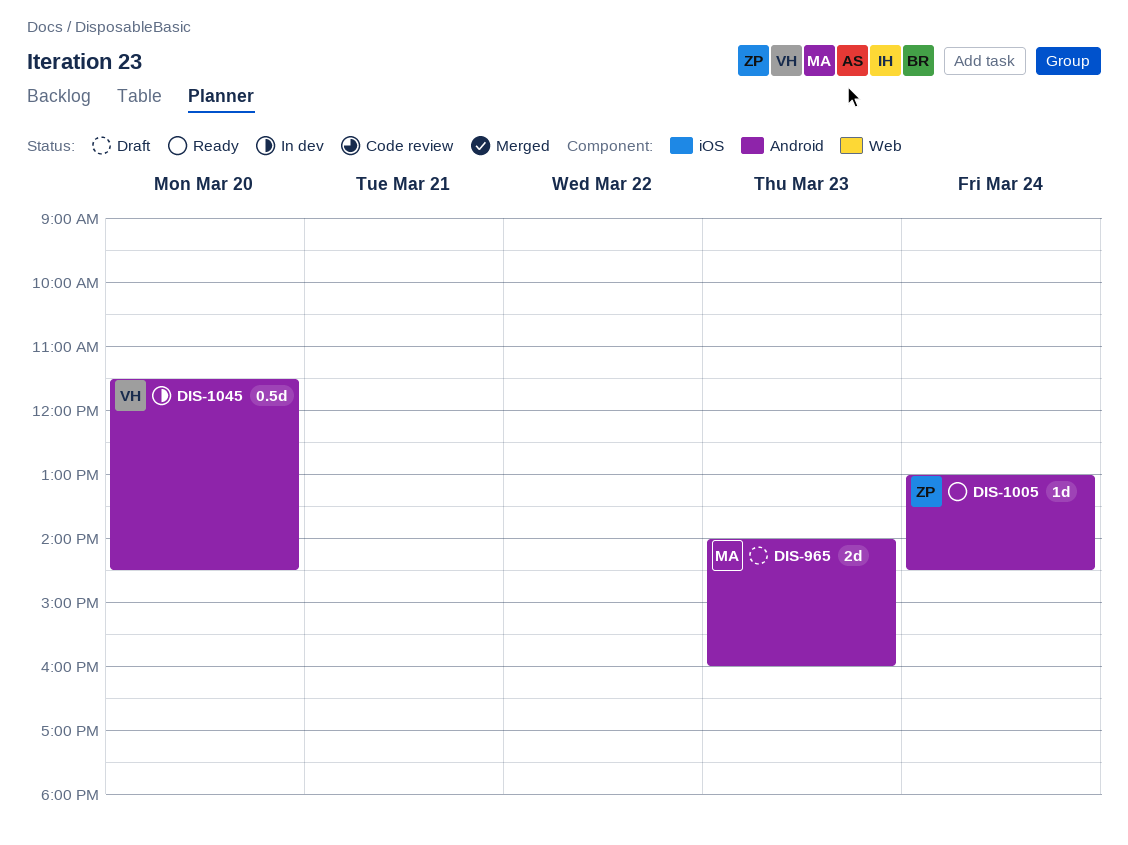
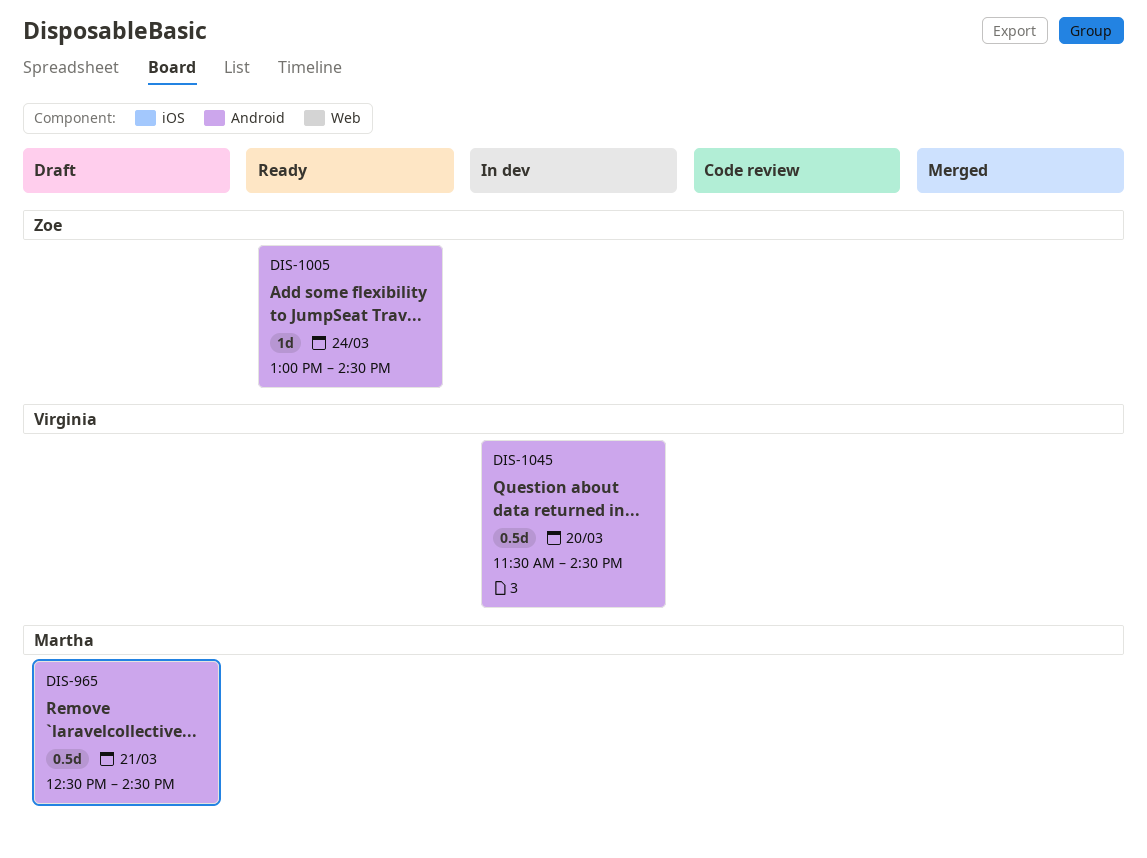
DIS-965, estimate: 2d -> 0.5d
DIS-965, day: Mar 23 -> Mar 21
DIS-965, begins: 14:00 -> 12:30
DIS-965, ends: 16:00 -> 14:30

